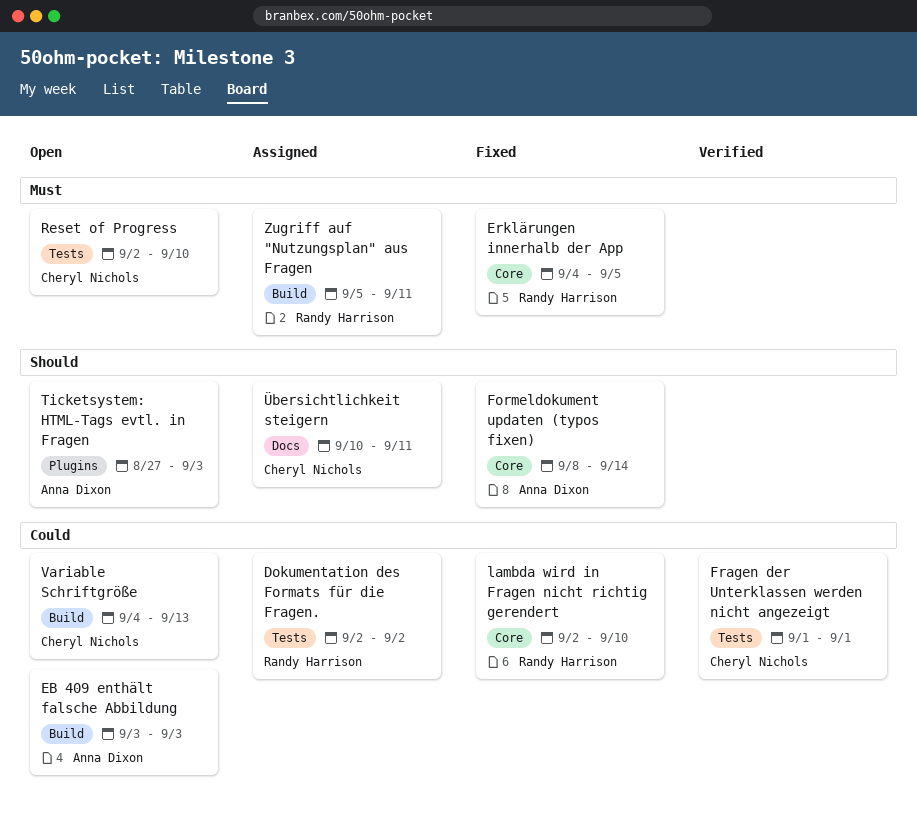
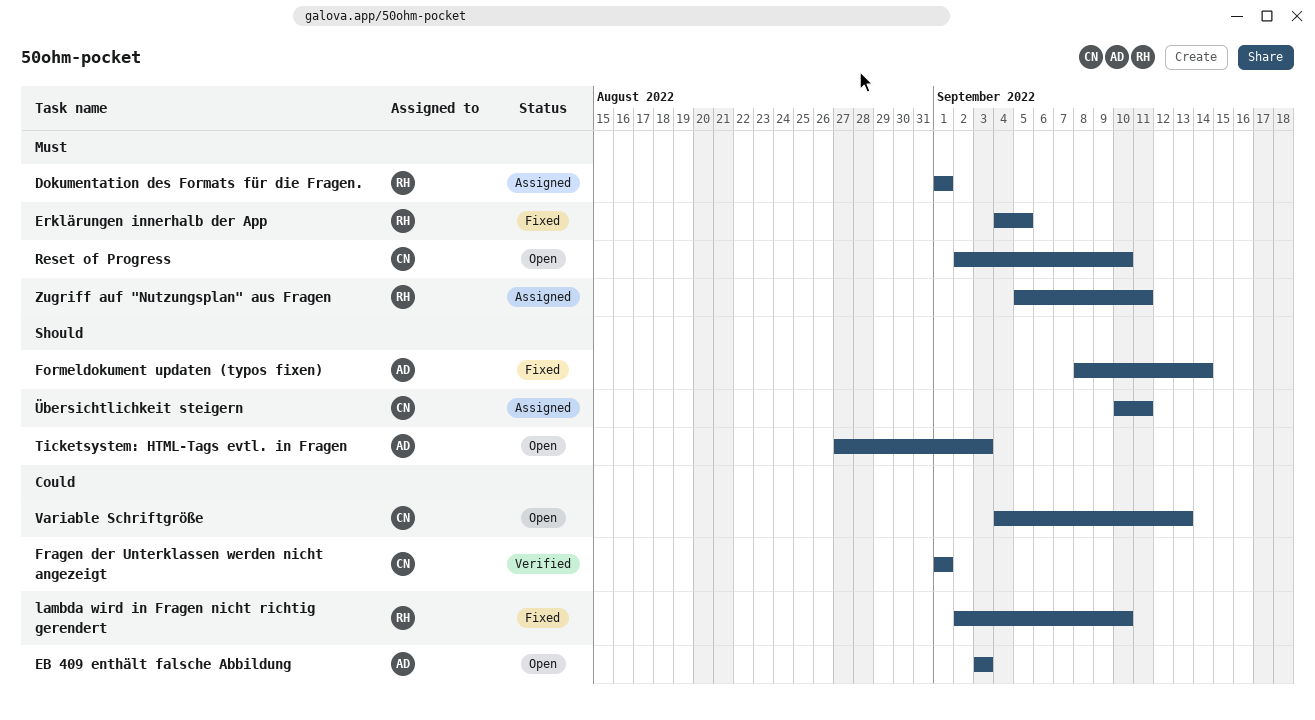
Dokumentation des Formats für die Fragen., priority: Could -> Must
Dokumentation des Formats für die Fragen., start: Sep 2 -> Sep 1
Dokumentation des Formats für die Fragen., due: Sep 2 -> Sep 1

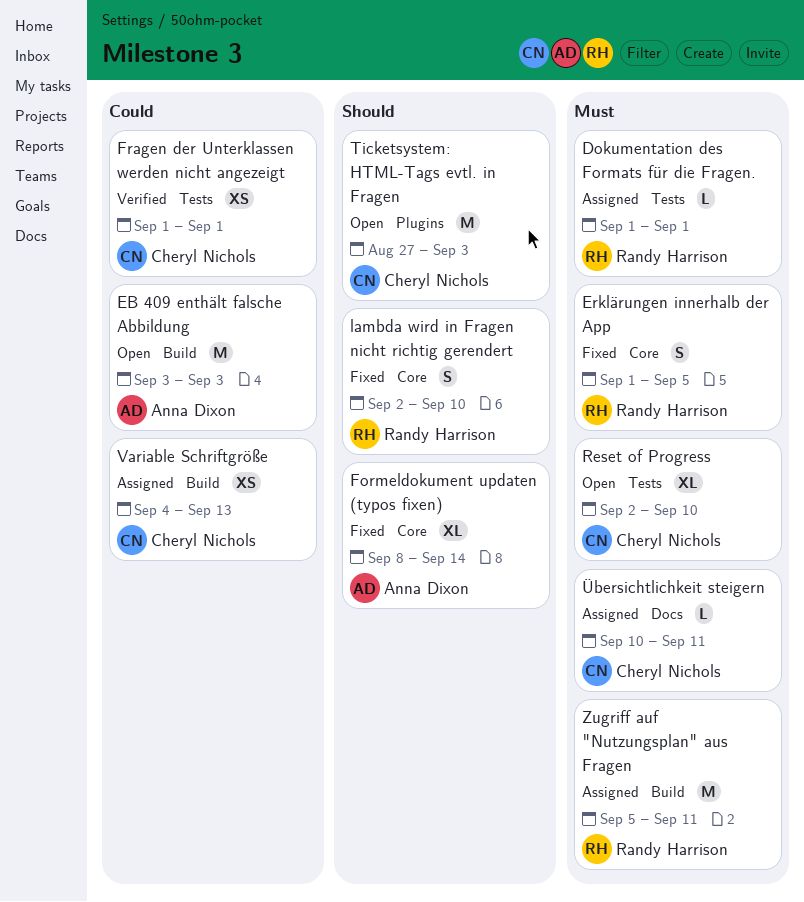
Erklärungen innerhalb der App, start: Sep 4 -> Sep 1
lambda wird in Fragen nicht richtig gerendert, priority: Could -> Should
Ticketsystem: HTML-Tags evtl. in Fragen, owner: Anna Dixon -> Cheryl Nichols
Variable Schriftgröße, status: Open -> Assigned
Übersichtlichkeit steigern, priority: Should -> Must

